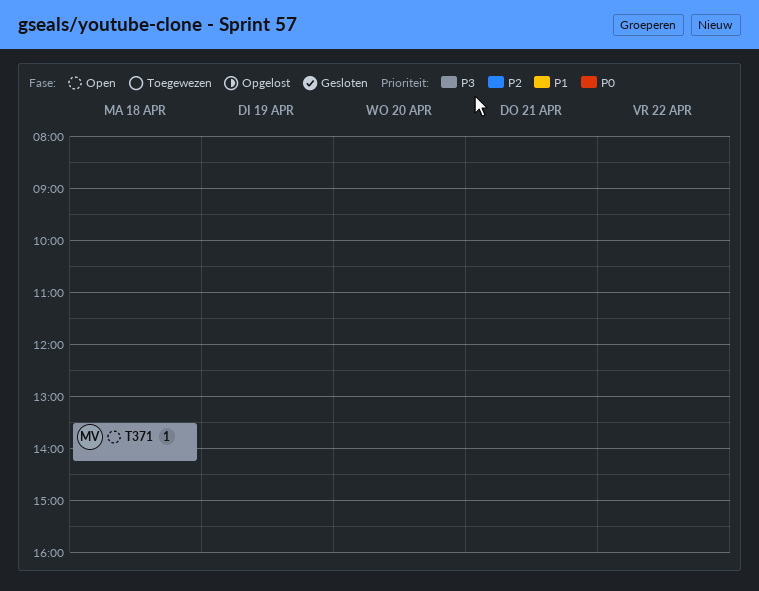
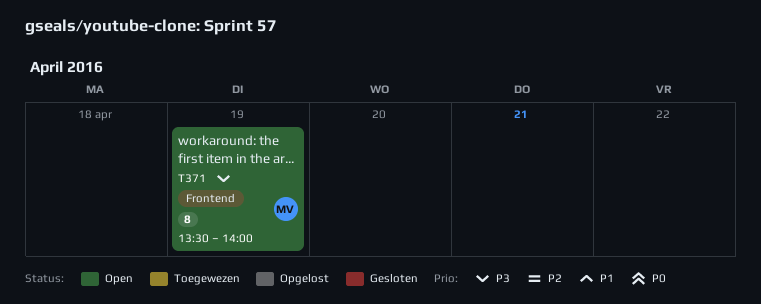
T371, estimate: 1 -> 8
T371, day: Apr 18 -> Apr 19
T371, ends: 14:15 -> 14:00

